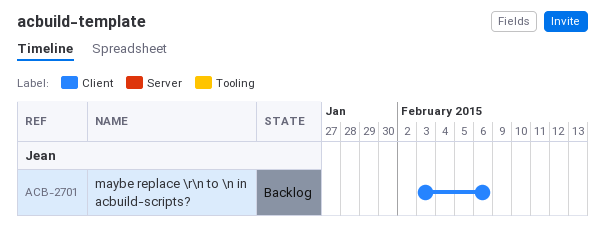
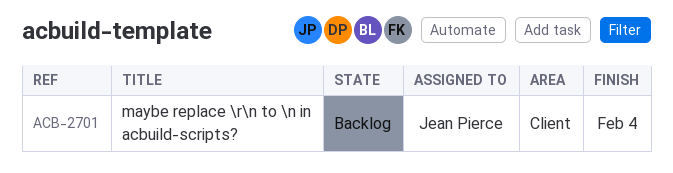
ACB-2701, due: Feb 6 -> Feb 4

